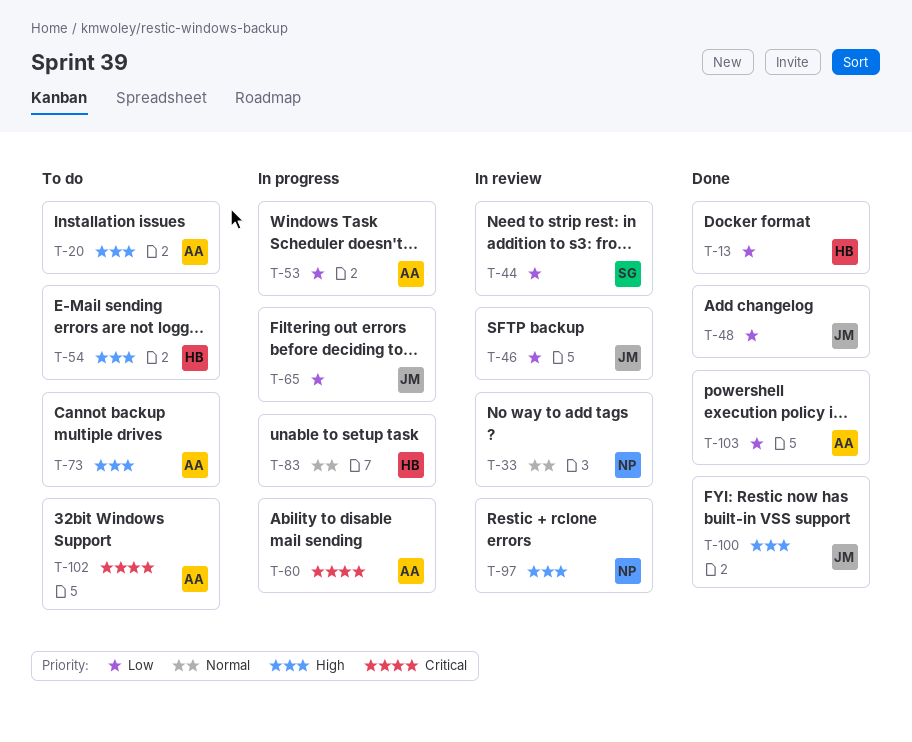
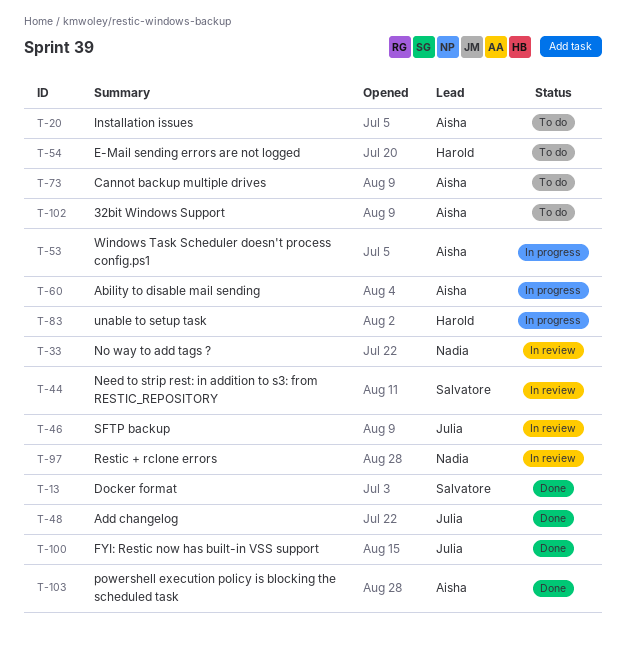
T-13, owner: Harold -> Salvatore
T-65: present -> none

